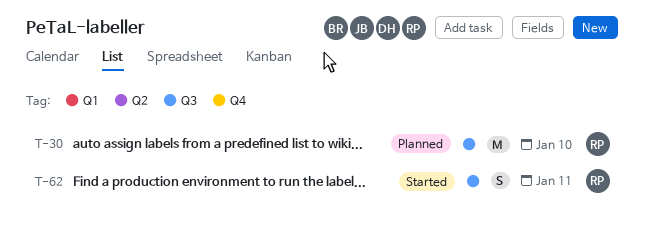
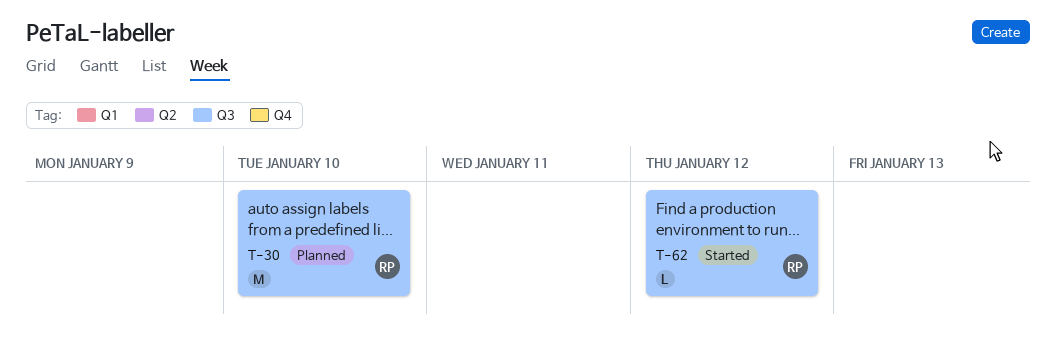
T-62, estimate: S -> L
T-62, due: Jan 11 -> Jan 12

